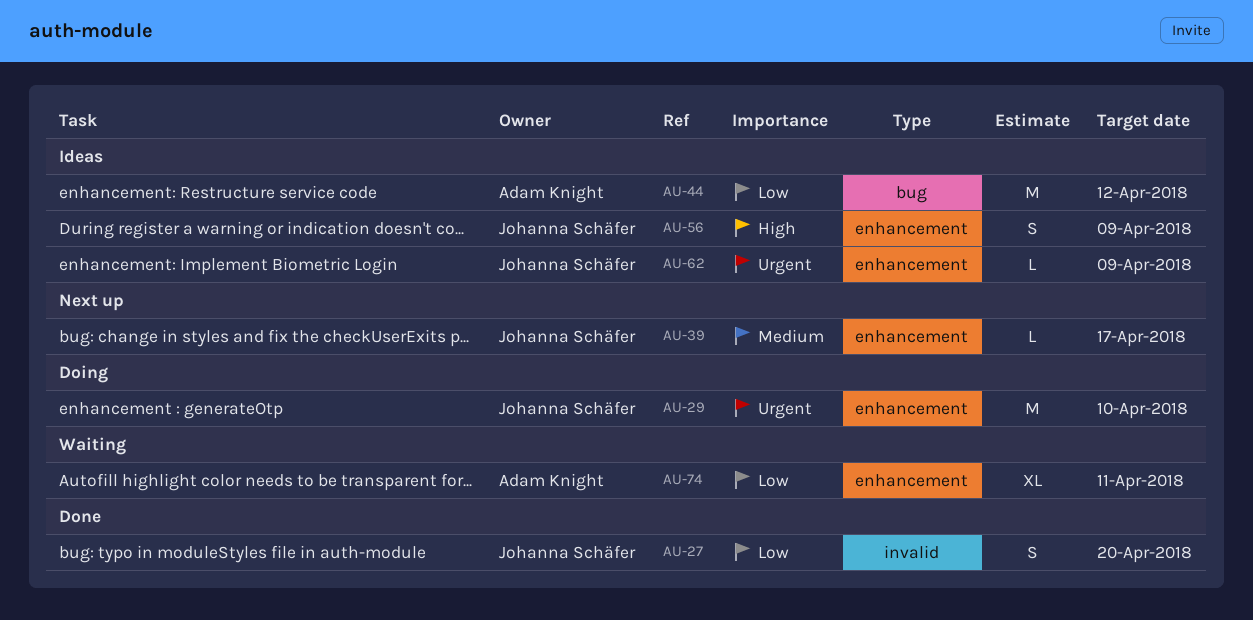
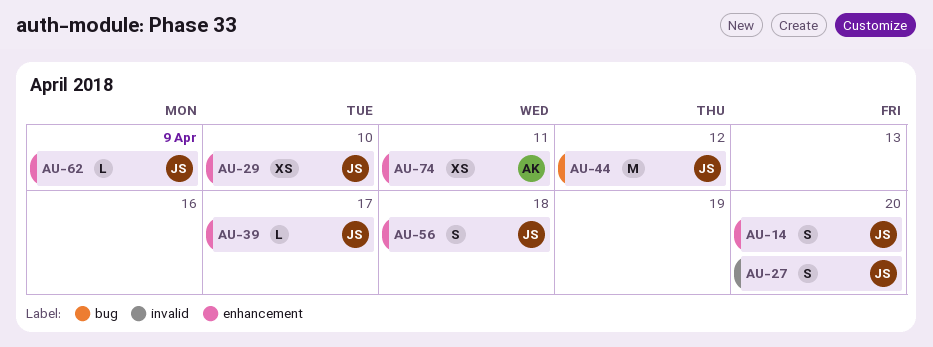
AU-14: none -> present
AU-29, estimate: M -> XS
AU-44, owner: Adam Knight -> Johanna Schäfer
AU-56, due: Apr 9 -> Apr 18
AU-74, estimate: XL -> XS

